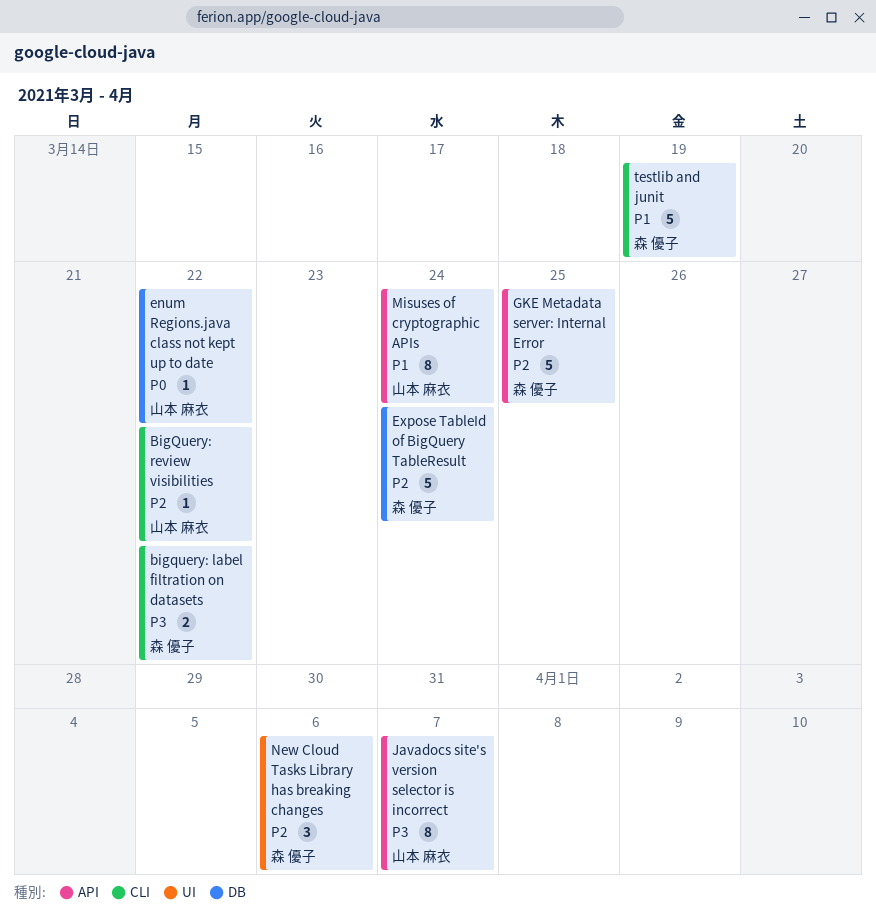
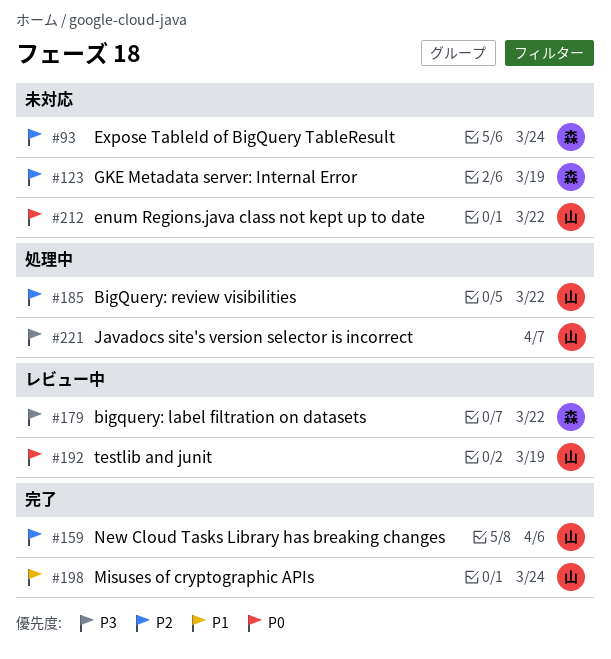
GKE Metadata server: Internal Error, due: Mar 25 -> Mar 19
New Cloud Tasks Library has breaking changes, owner: 森 優子 -> 山本 麻衣
testlib and junit, owner: 森 優子 -> 山本 麻衣
testlib and junit, priority: P1 -> P0

